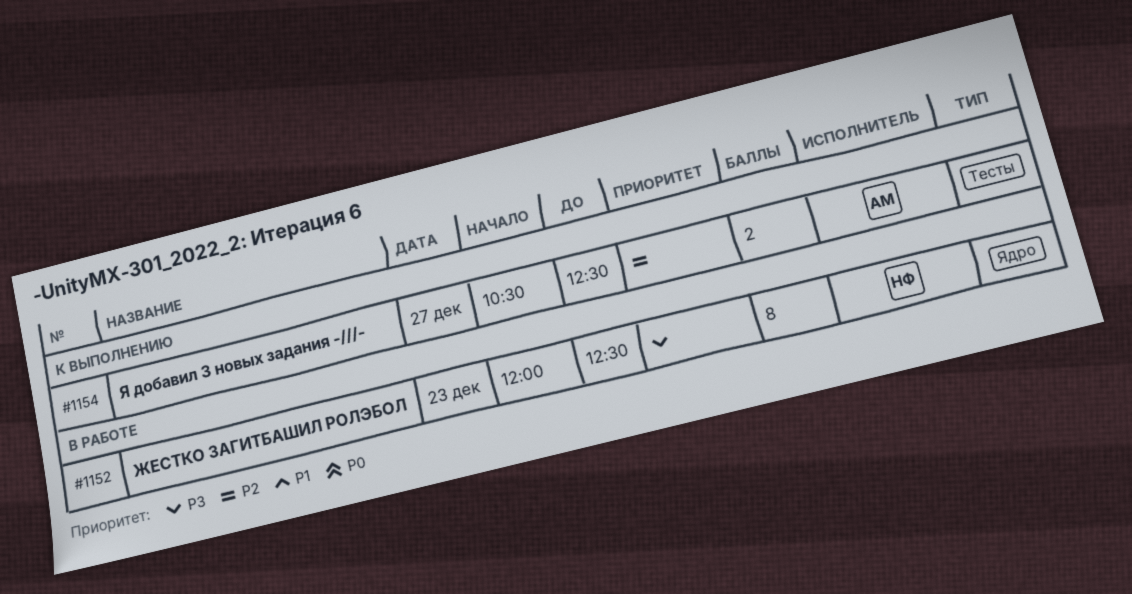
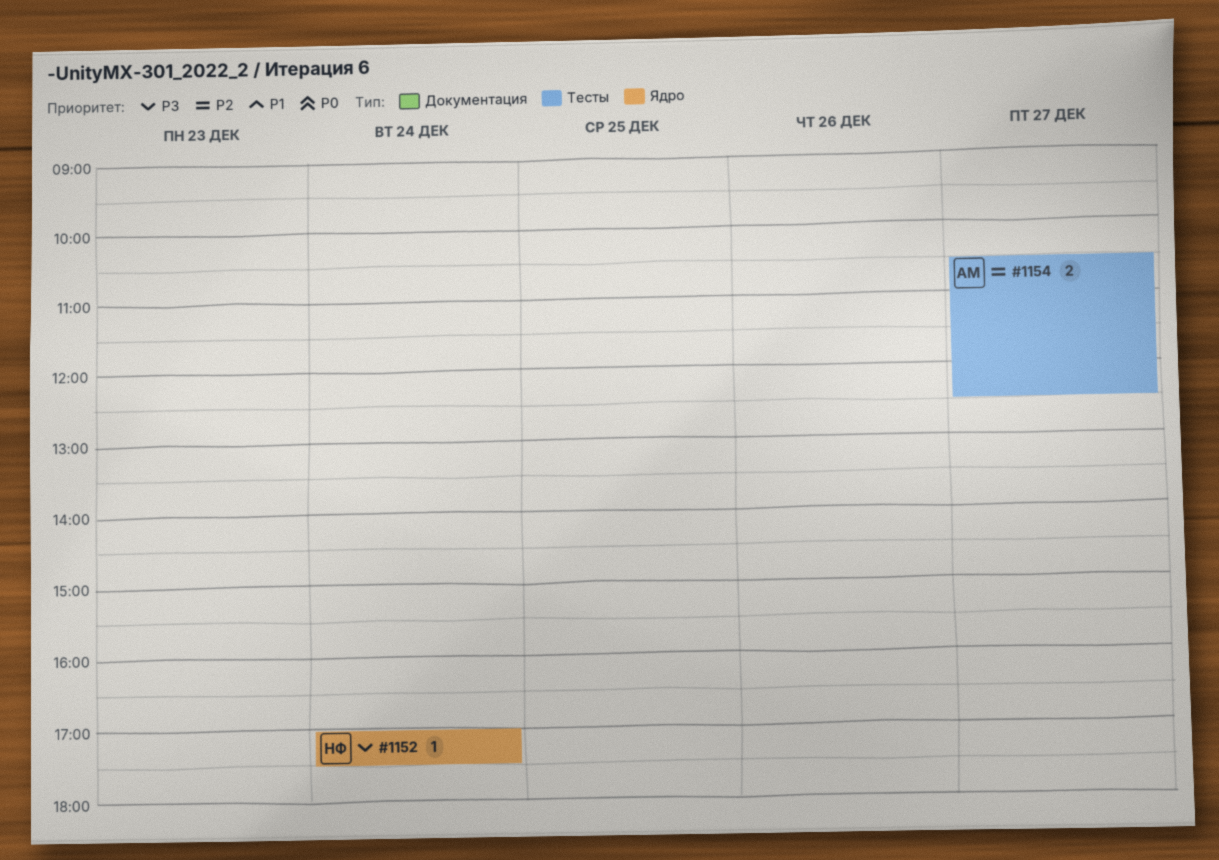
#1152, estimate: 8 -> 1
#1152, day: Dec 23 -> Dec 24
#1152, begins: 12:00 -> 17:00
#1152, ends: 12:30 -> 17:30

